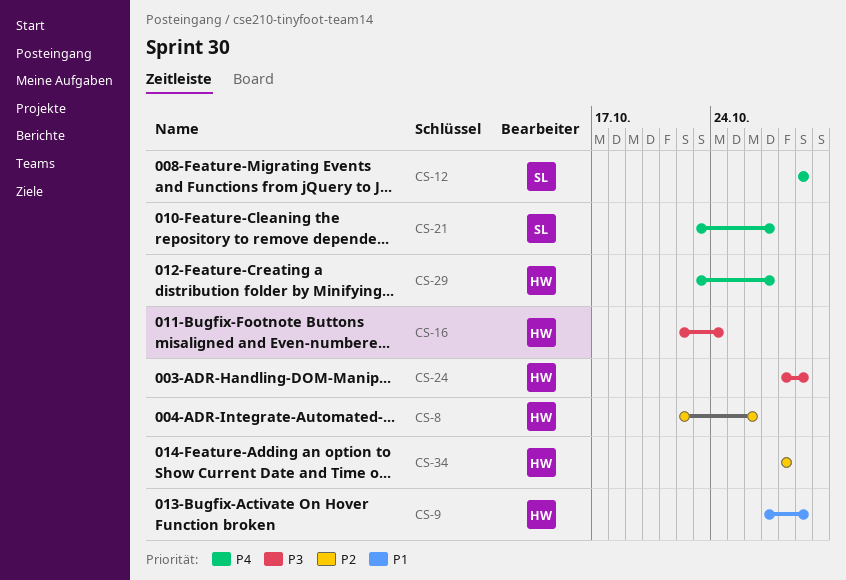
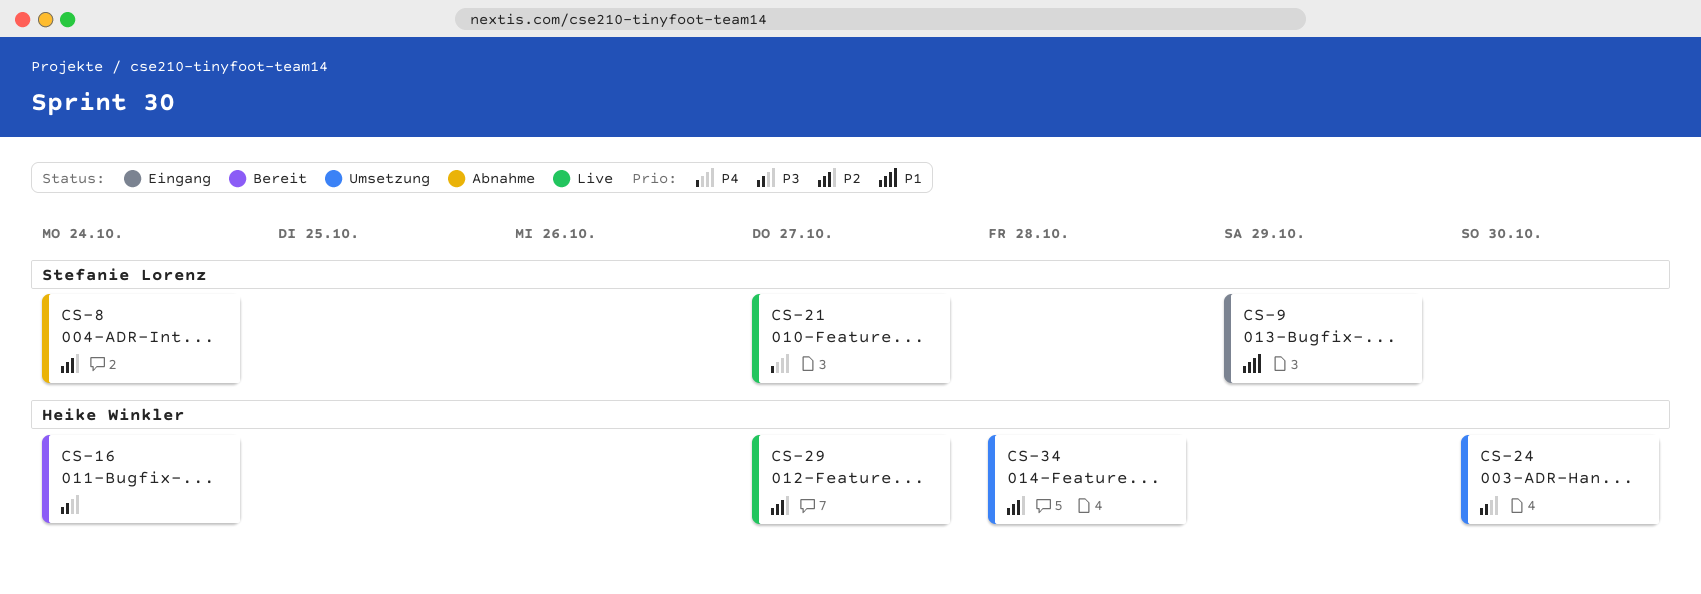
CS-8, owner: Heike Winkler -> Stefanie Lorenz
CS-8, due: Oct 26 -> Oct 24
CS-9, owner: Heike Winkler -> Stefanie Lorenz
CS-12: present -> none
CS-24, due: Oct 29 -> Oct 30
CS-29, priority: P4 -> P2

